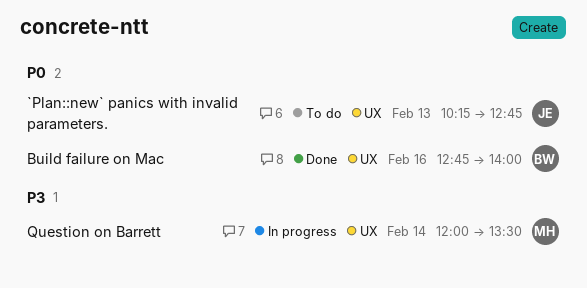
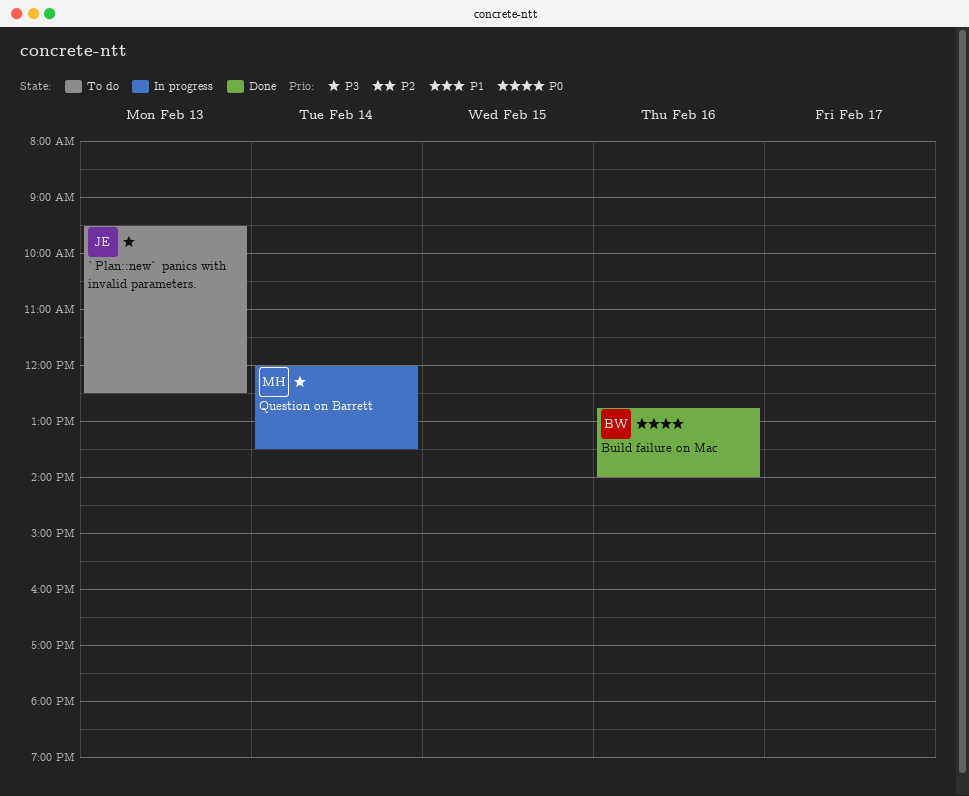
`Plan::new` panics with invalid parameters., priority: P0 -> P3
`Plan::new` panics with invalid parameters., begins: 10:15 -> 09:30
`Plan::new` panics with invalid parameters., ends: 12:45 -> 12:30

